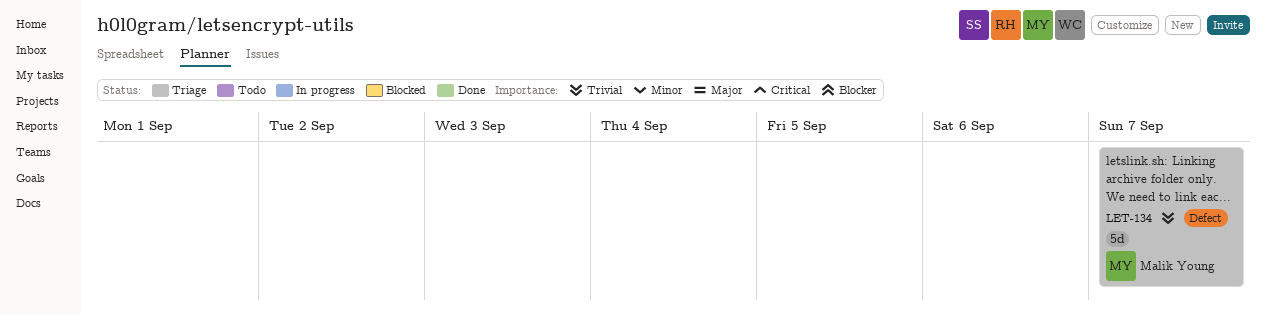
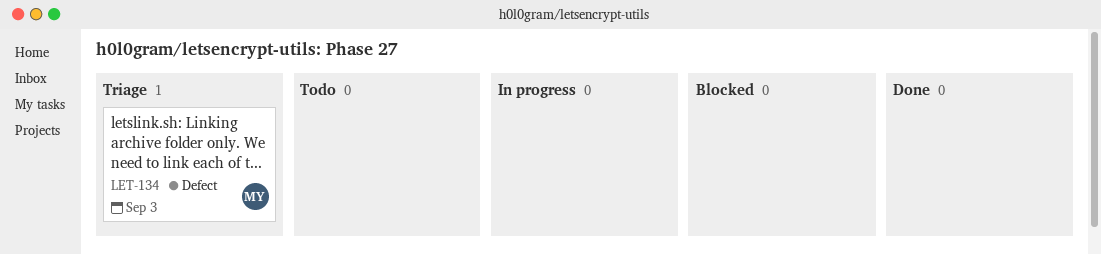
LET-134, due: Sep 7 -> Sep 3

